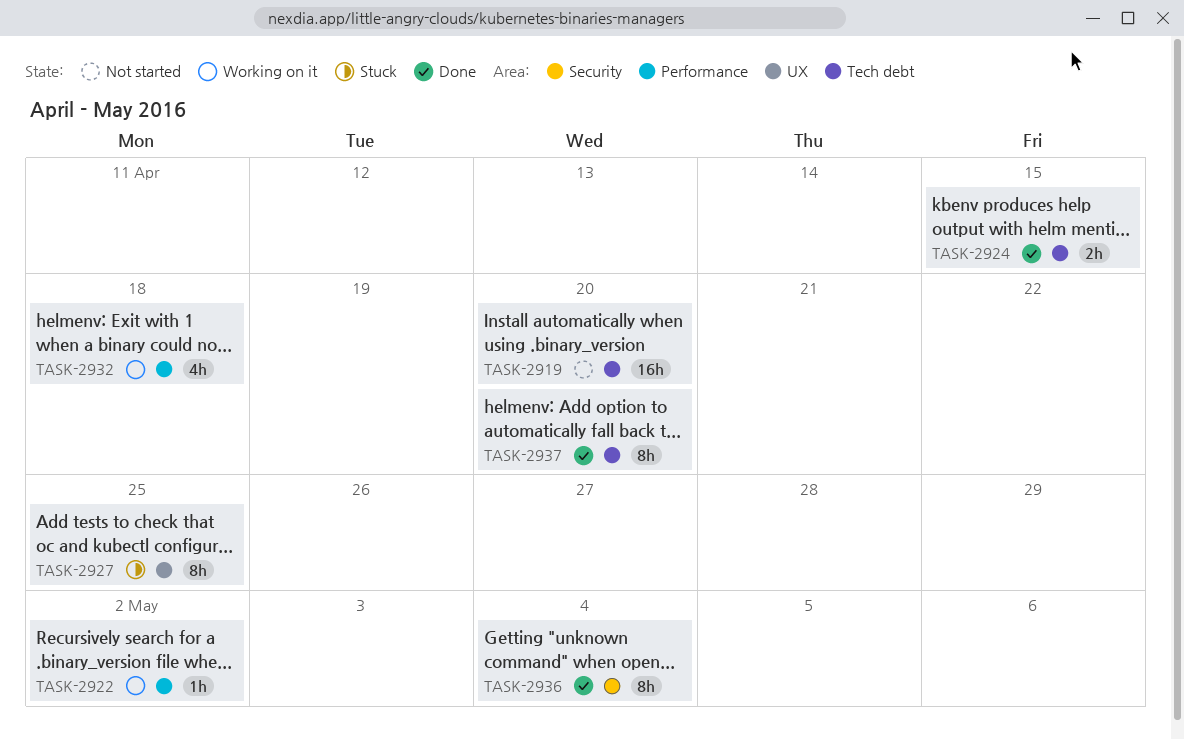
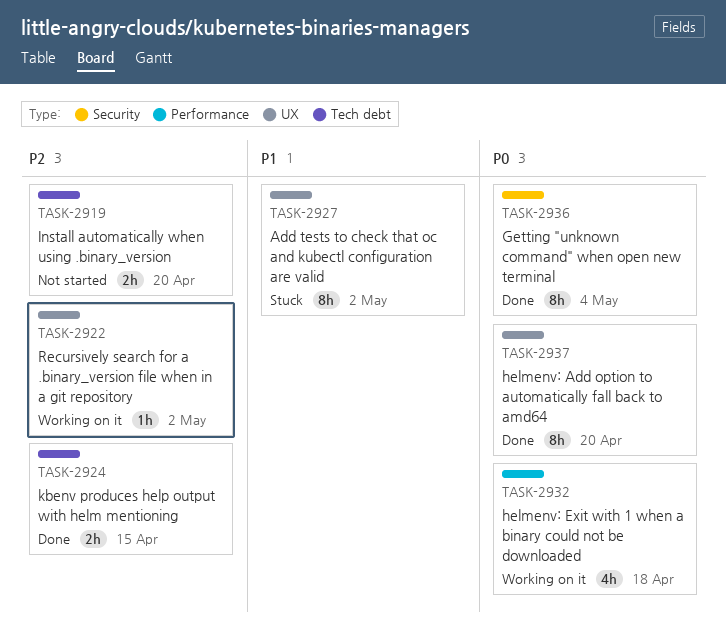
TASK-2919, estimate: 16h -> 2h
TASK-2922, label: Performance -> UX
TASK-2927, due: Apr 25 -> May 2
TASK-2937, label: Tech debt -> UX

